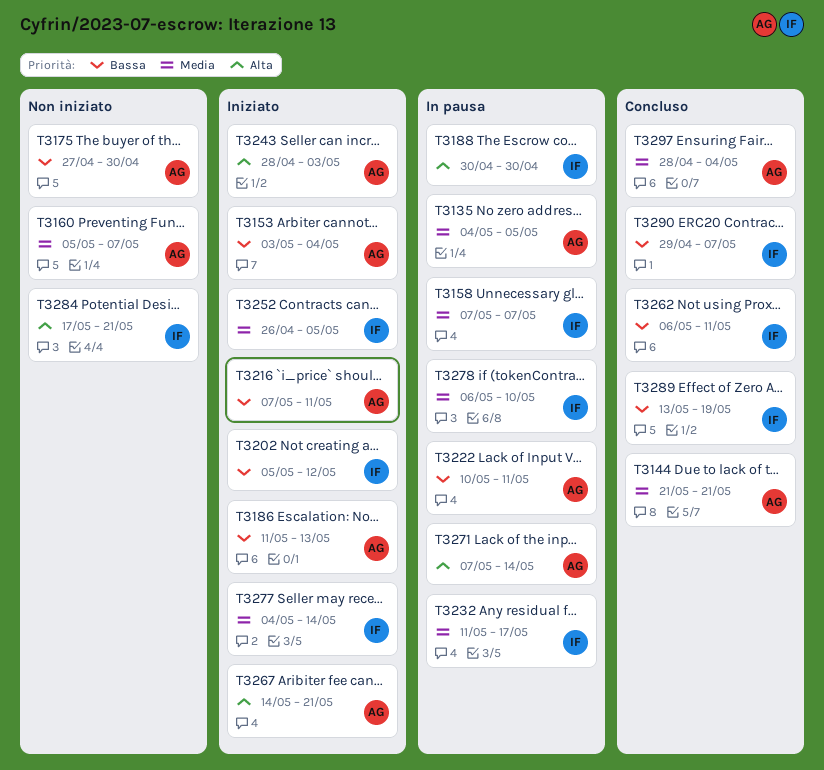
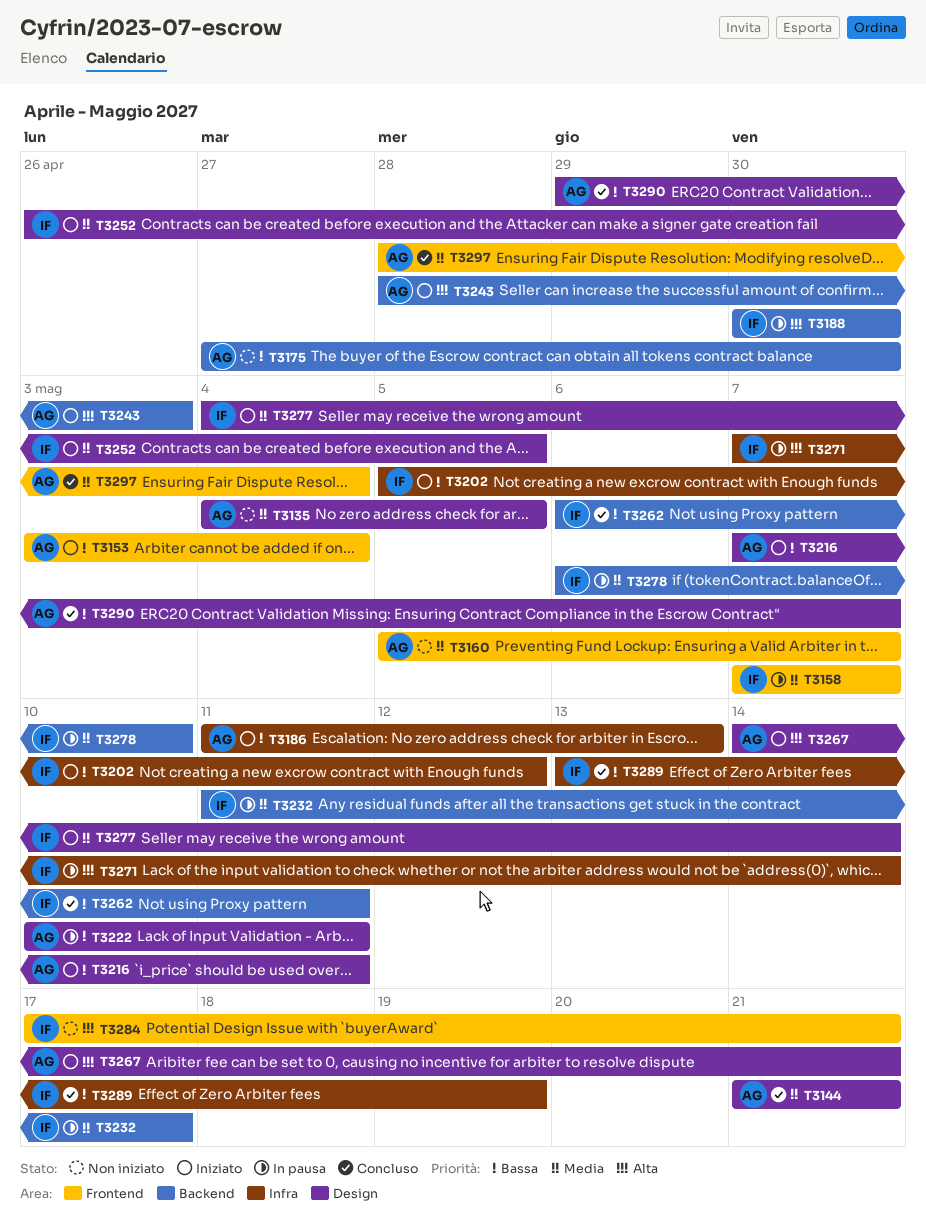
T3135, status: In pausa -> Non iniziato
T3271, owner: AG -> IF
T3290, owner: IF -> AG

